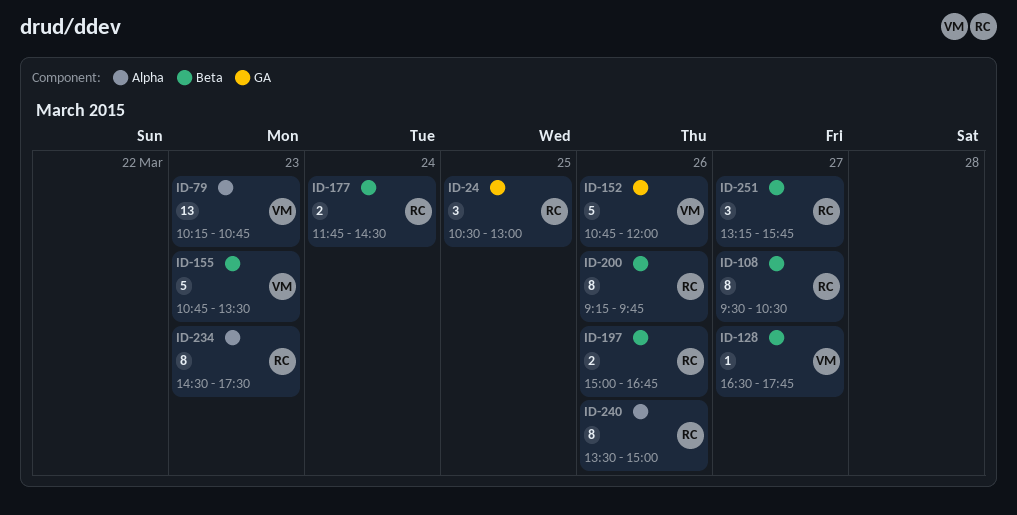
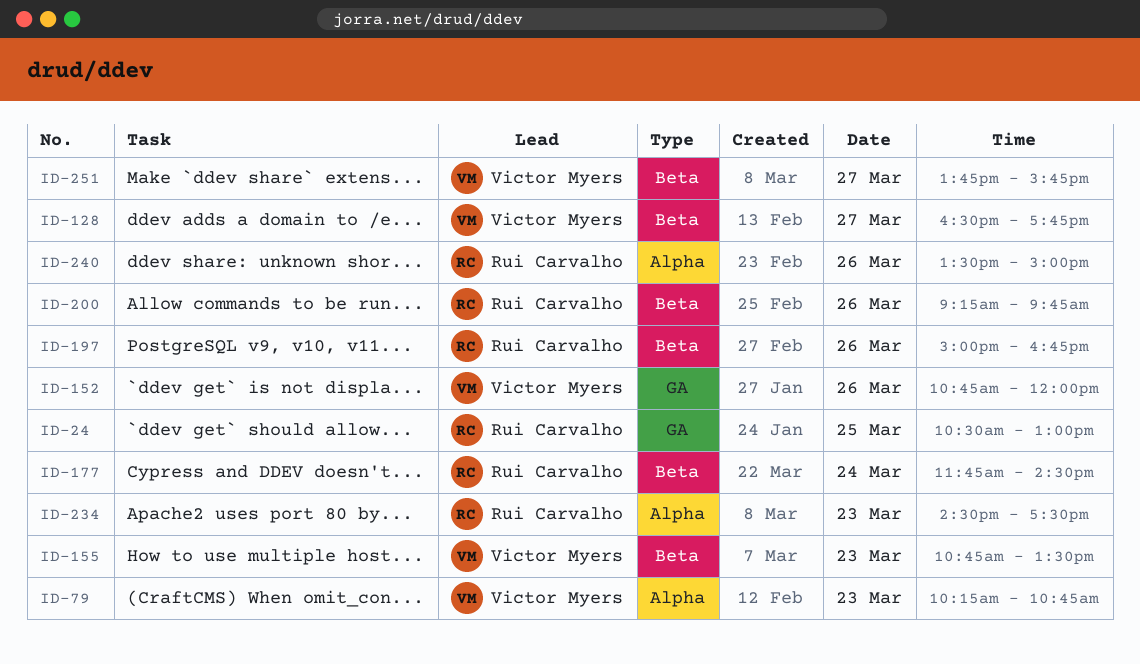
ID-108: present -> none
ID-251, owner: Rui Carvalho -> Victor Myers
ID-251, begins: 13:15 -> 13:45

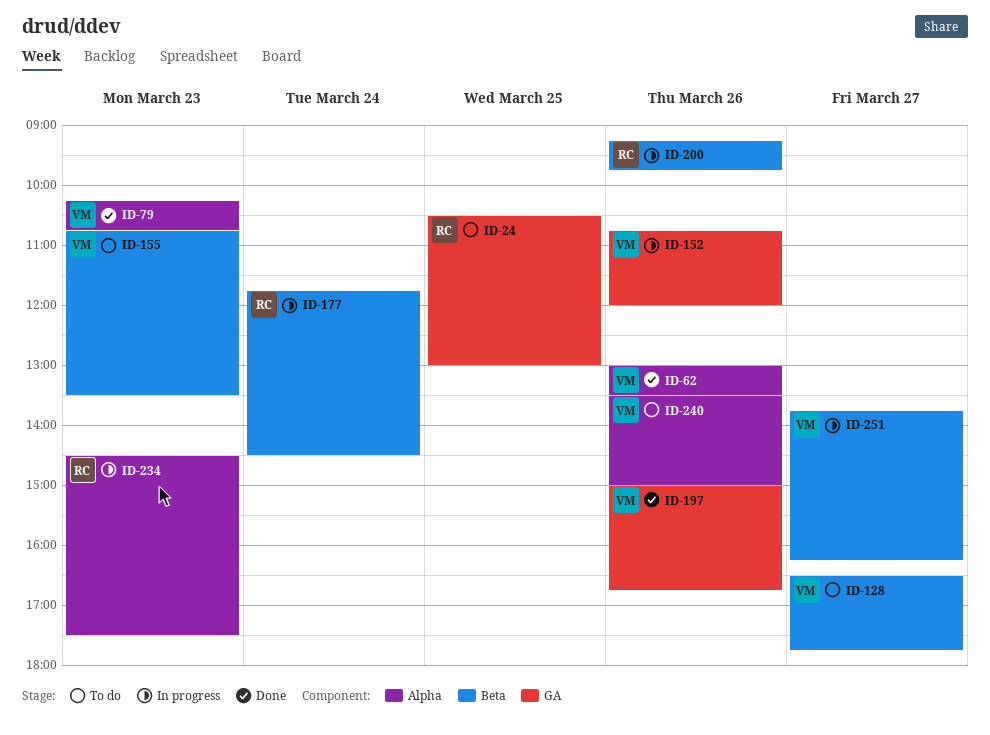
ID-62: none -> present
ID-197, owner: Rui Carvalho -> Victor Myers
ID-197, label: Beta -> GA
ID-240, owner: Rui Carvalho -> Victor Myers
ID-251, ends: 15:45 -> 16:15

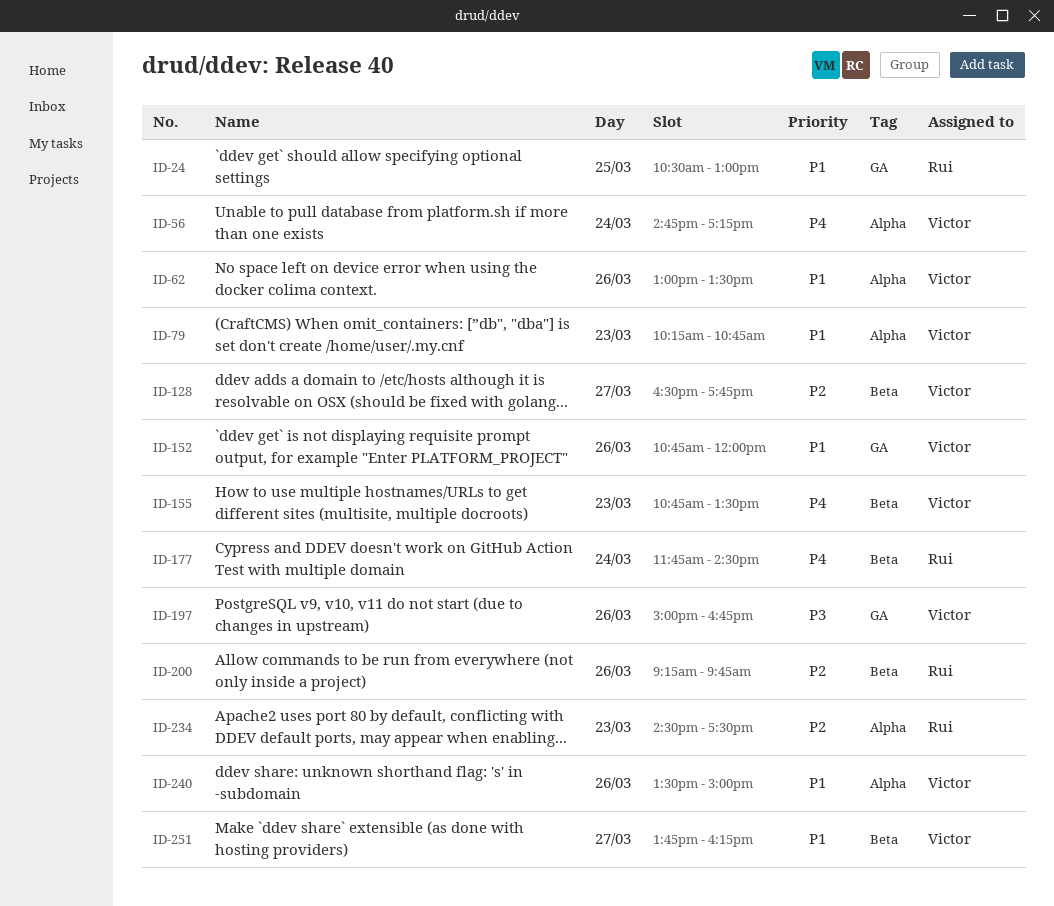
ID-56: none -> present

